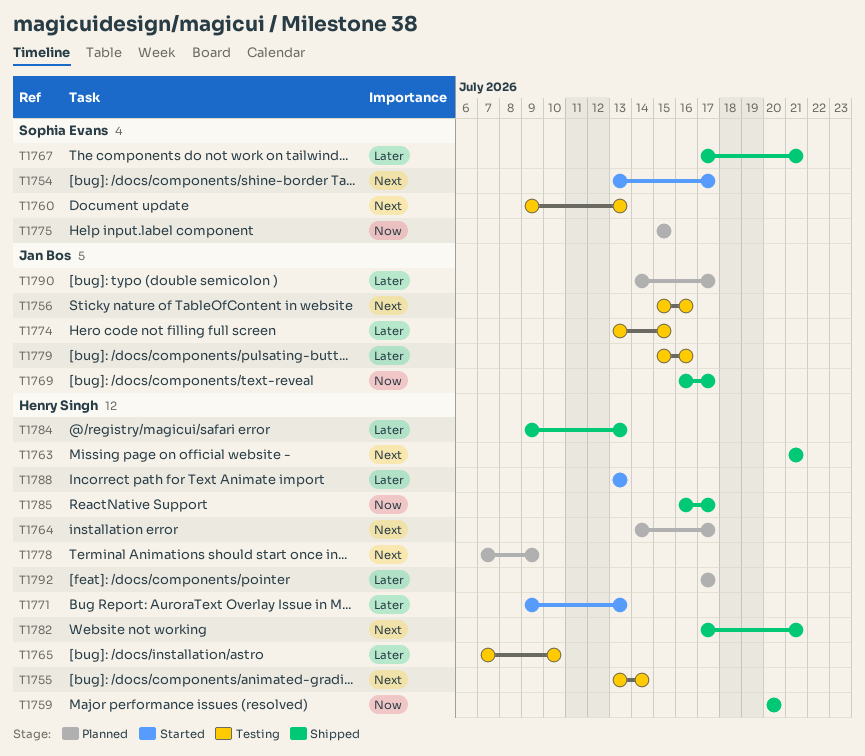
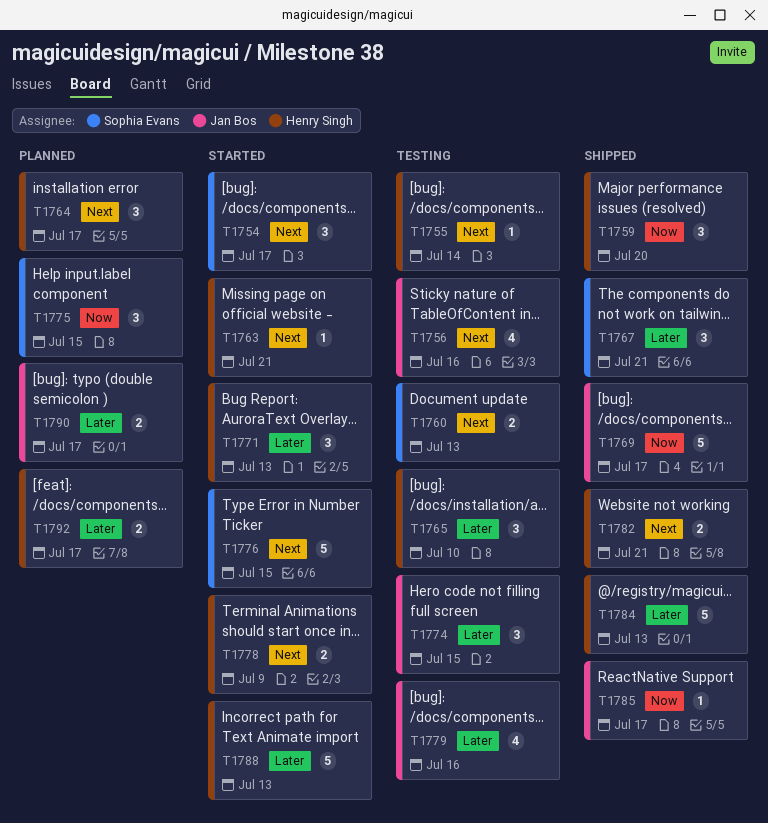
T1763, status: Shipped -> Started
T1776: none -> present
T1778, status: Planned -> Started
T1785, owner: Henry Singh -> Jan Bos

